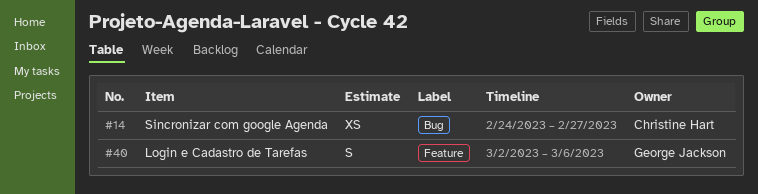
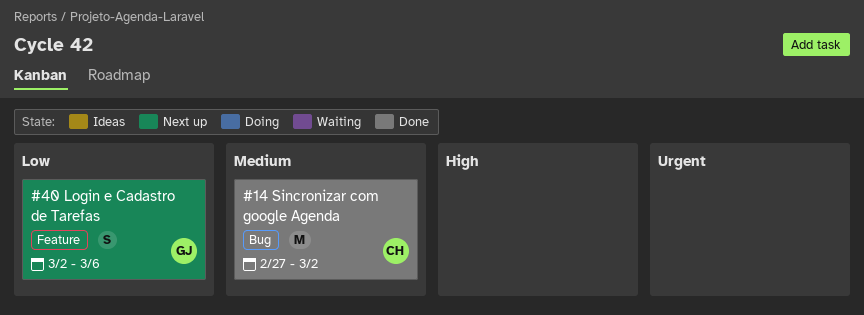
#14, estimate: XS -> M
#14, start: Feb 24 -> Feb 27
#14, due: Feb 27 -> Mar 2

